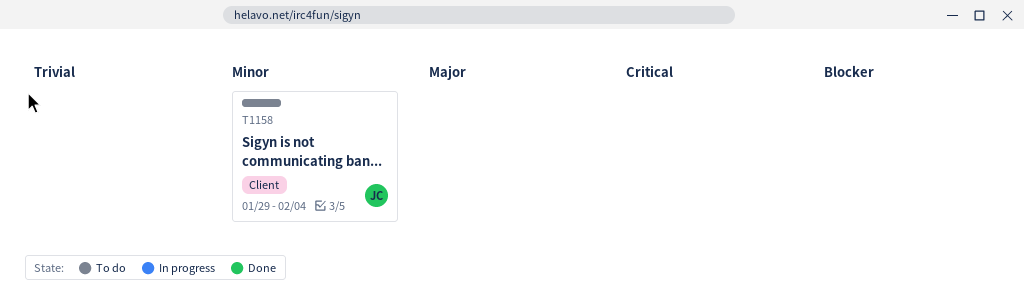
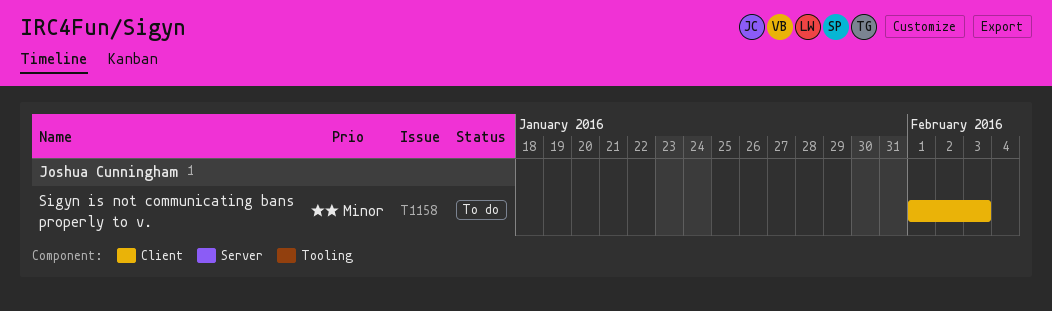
T1158, start: Jan 29 -> Feb 1
T1158, due: Feb 4 -> Feb 3

